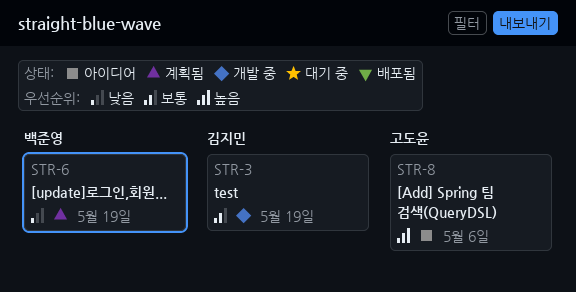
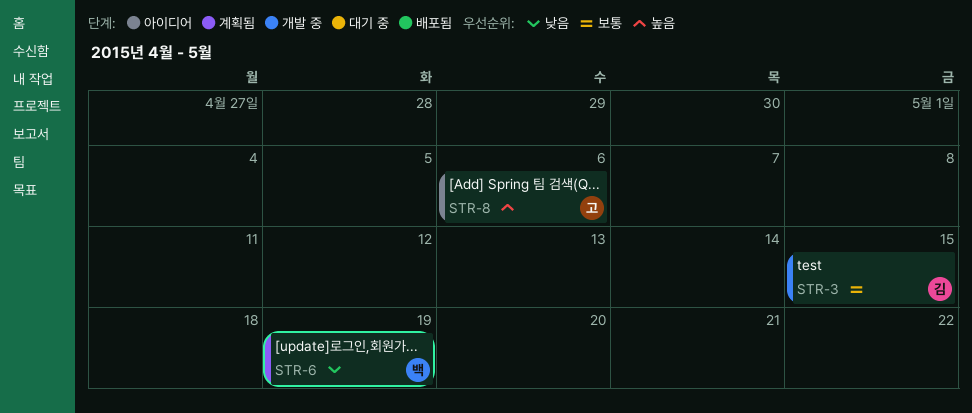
STR-3, due: May 19 -> May 15

